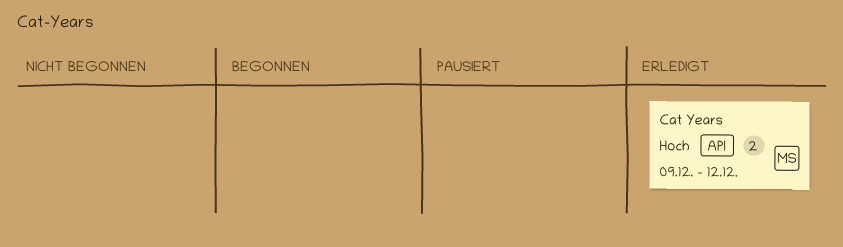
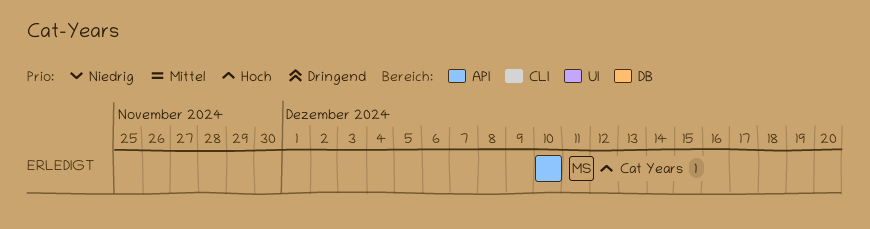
Cat Years, estimate: 2 -> 1
Cat Years, start: Dec 9 -> Dec 10
Cat Years, due: Dec 12 -> Dec 10

